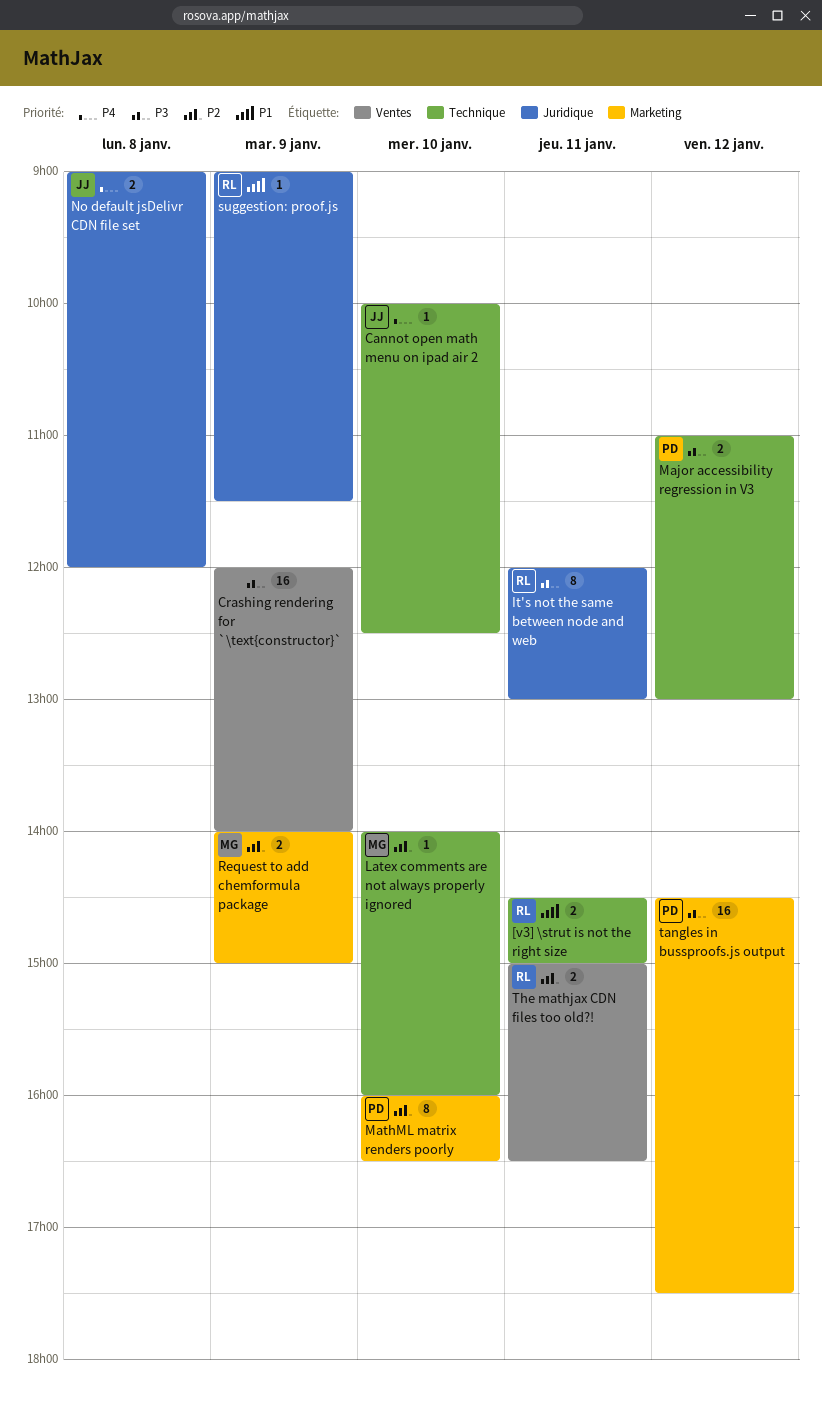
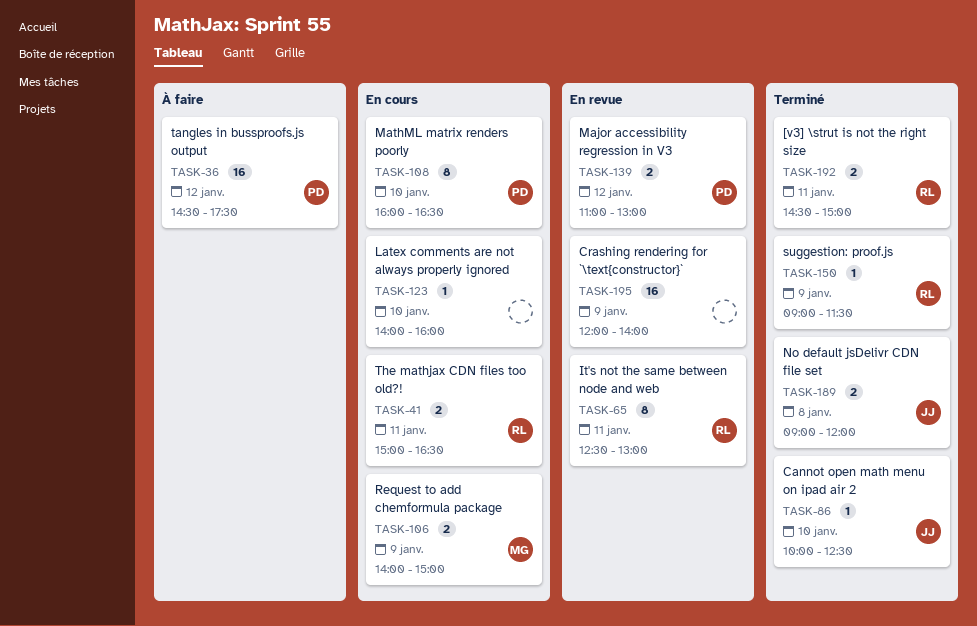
It's not the same between node and web, begins: 12:00 -> 12:30
Latex comments are not always properly ignored, owner: MG -> none

